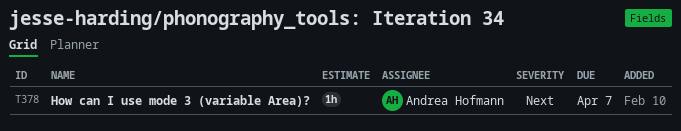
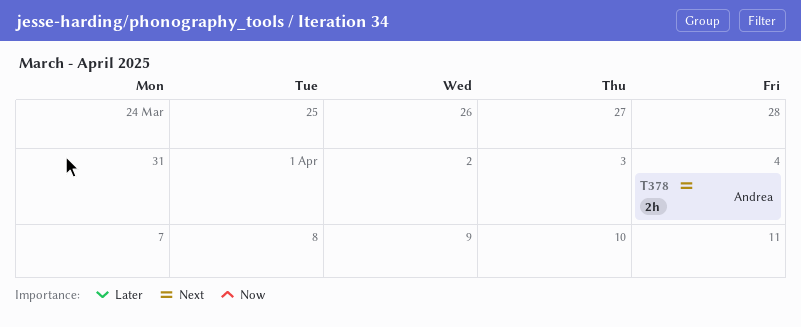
T378, estimate: 1h -> 2h
T378, due: Apr 7 -> Apr 4

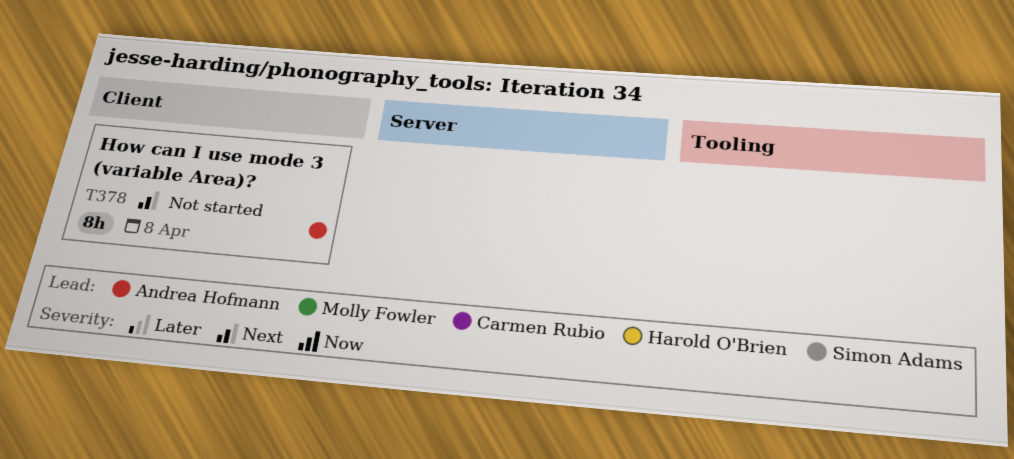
T378, estimate: 2h -> 8h
T378, due: Apr 4 -> Apr 8

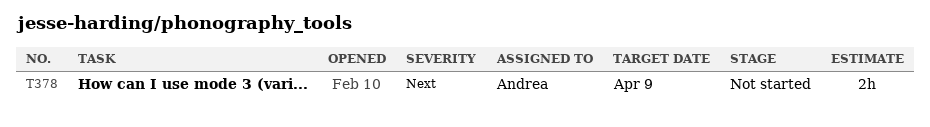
T378, estimate: 8h -> 2h
T378, due: Apr 8 -> Apr 9

